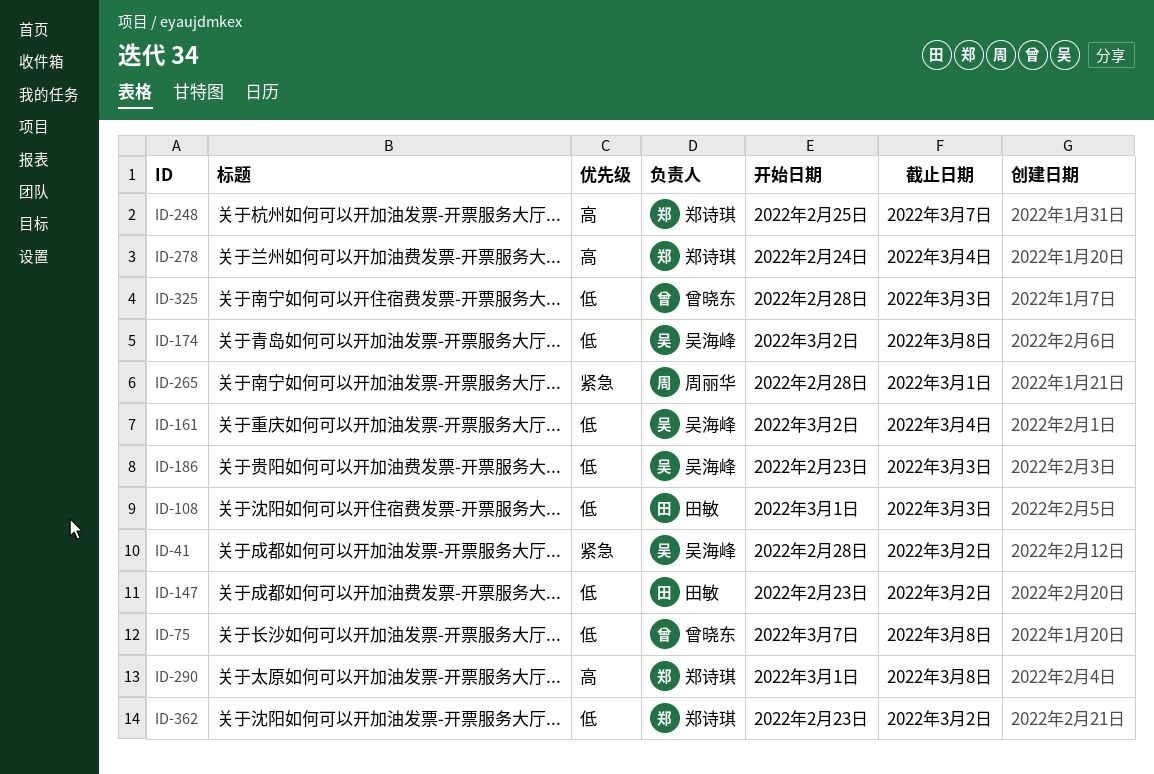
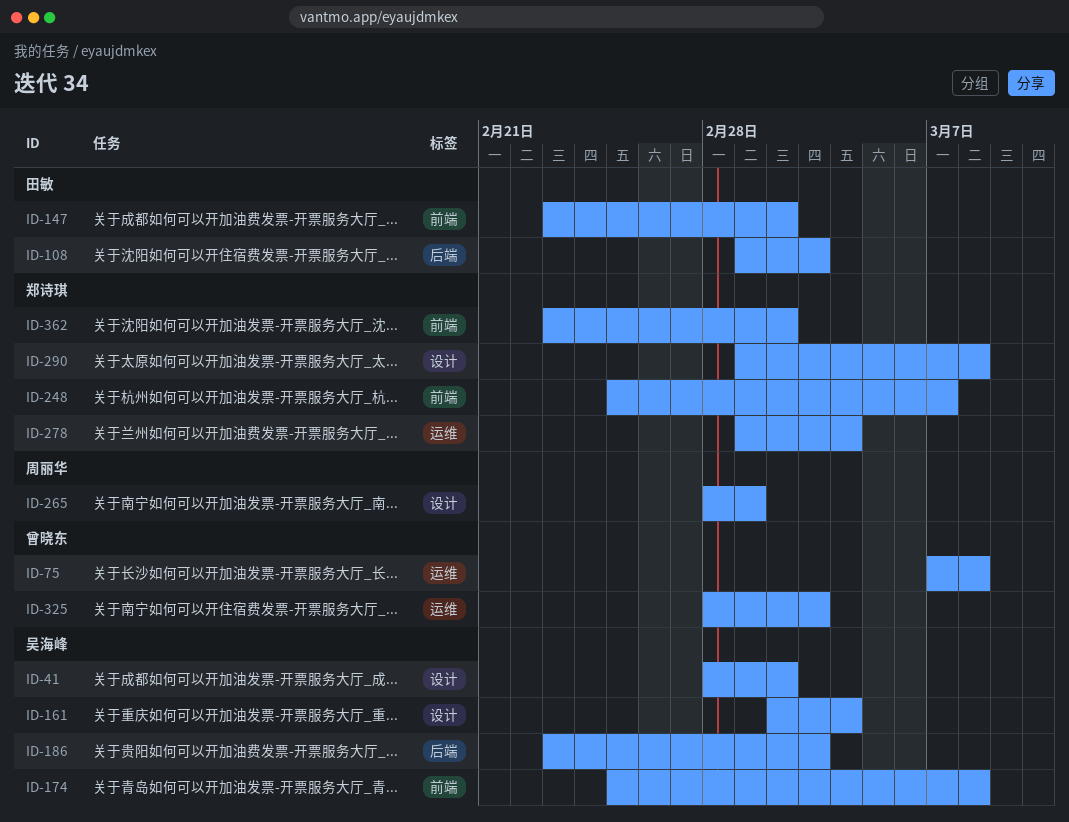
ID-174, start: Mar 2 -> Feb 25
ID-278, start: Feb 24 -> Mar 1

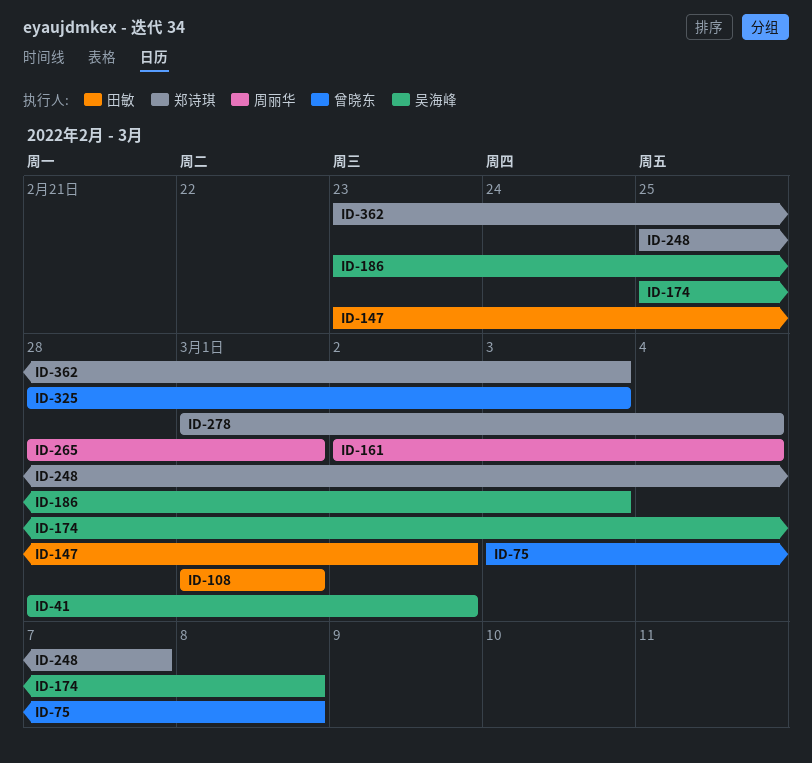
ID-75, start: Mar 7 -> Mar 3
ID-108, due: Mar 3 -> Mar 1
ID-161, owner: 吴海峰 -> 周丽华
ID-290: present -> none
ID-362, due: Mar 2 -> Mar 3

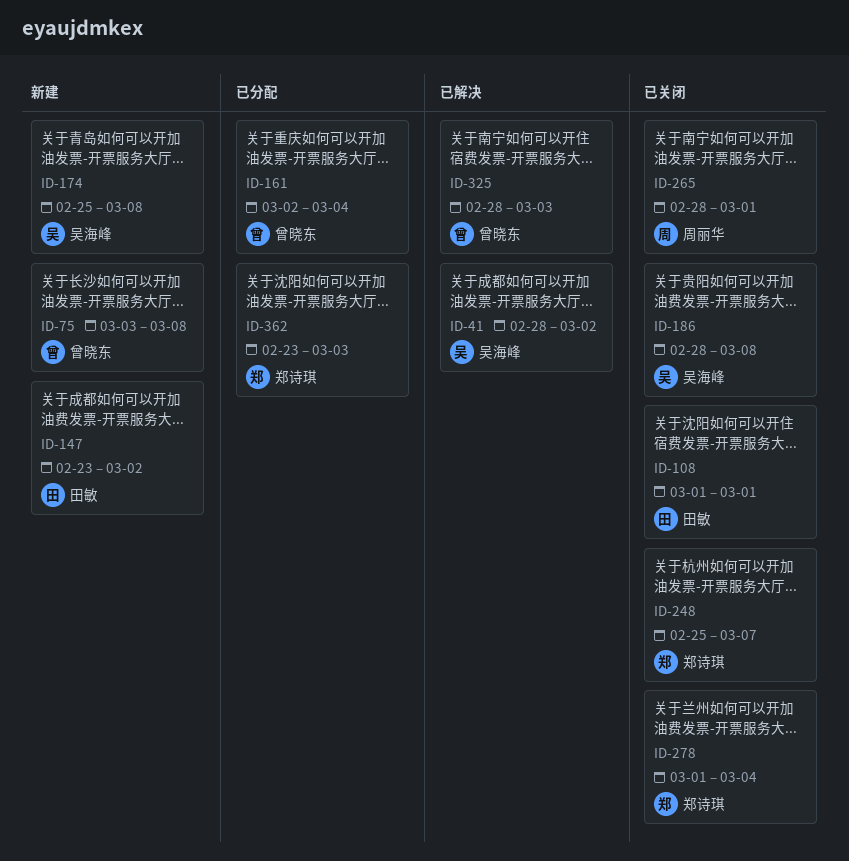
ID-161, owner: 周丽华 -> 曾晓东
ID-186, start: Feb 23 -> Feb 28
ID-186, due: Mar 3 -> Mar 8

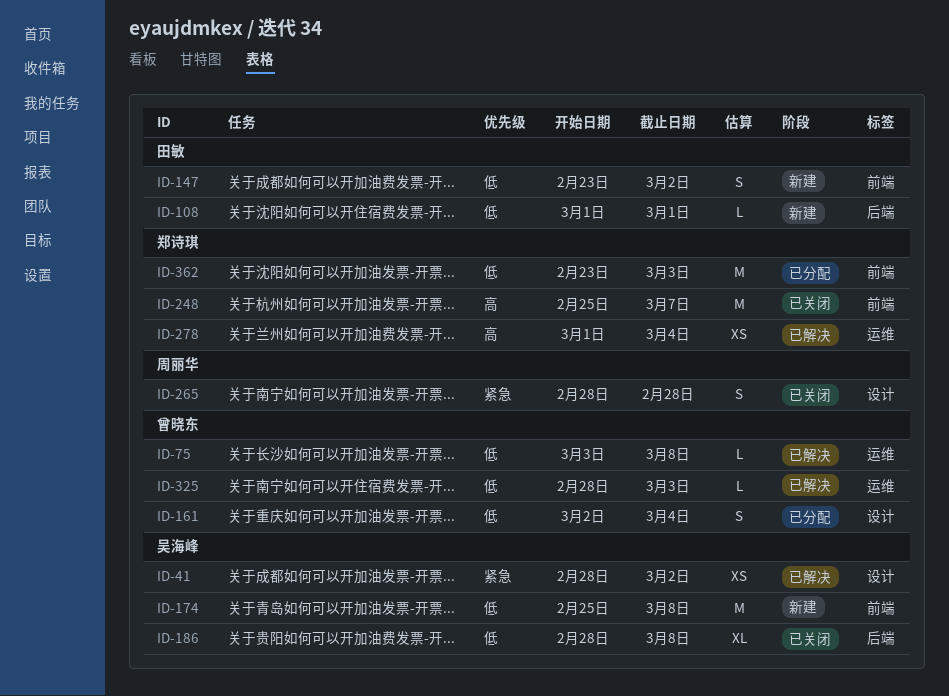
ID-75, status: 新建 -> 已解决
ID-108, status: 已关闭 -> 新建
ID-265, due: Mar 1 -> Feb 28
ID-278, status: 已关闭 -> 已解决

